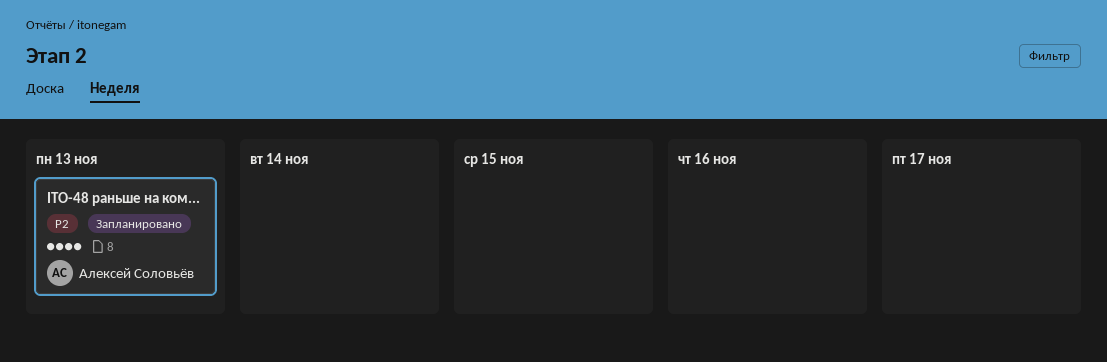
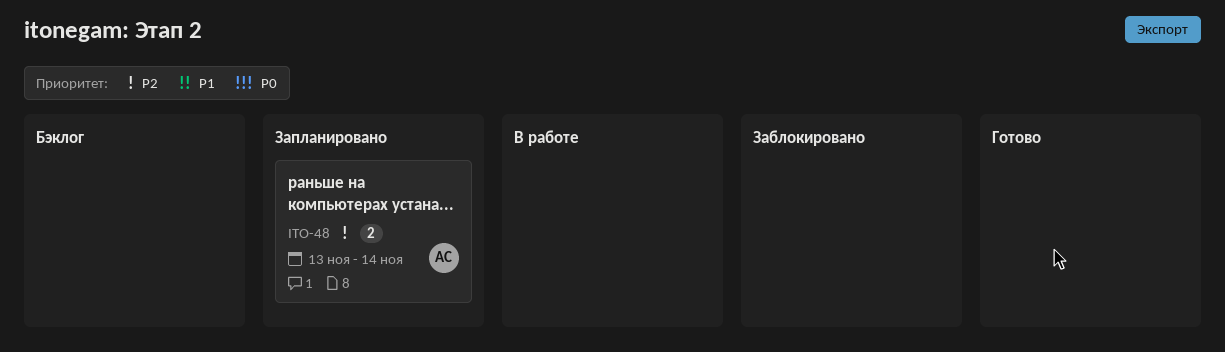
ITO-48, estimate: 4 -> 2
ITO-48, due: Nov 13 -> Nov 14

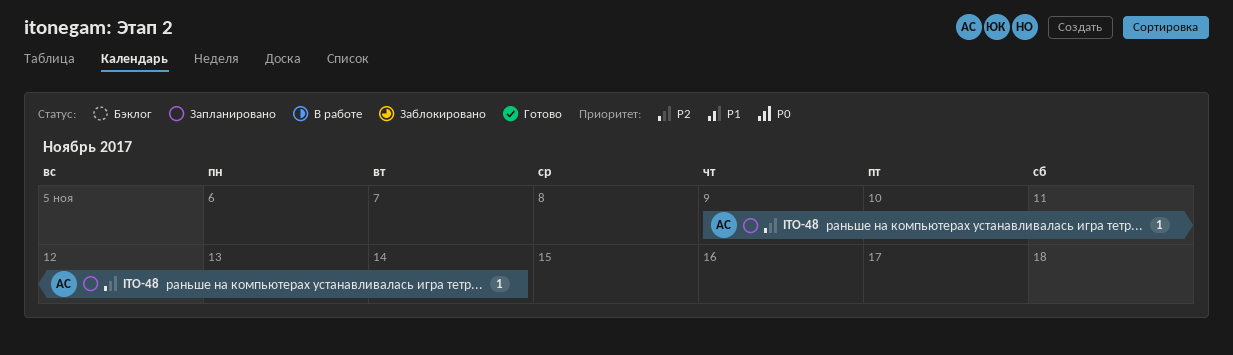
ITO-48, estimate: 2 -> 1
ITO-48, start: Nov 13 -> Nov 9

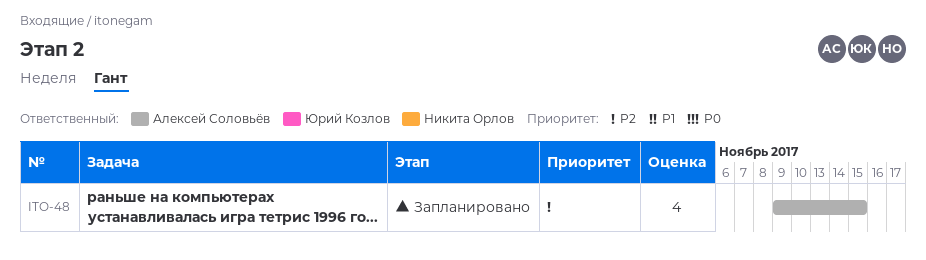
ITO-48, estimate: 1 -> 4
ITO-48, due: Nov 14 -> Nov 15

